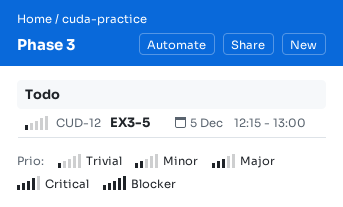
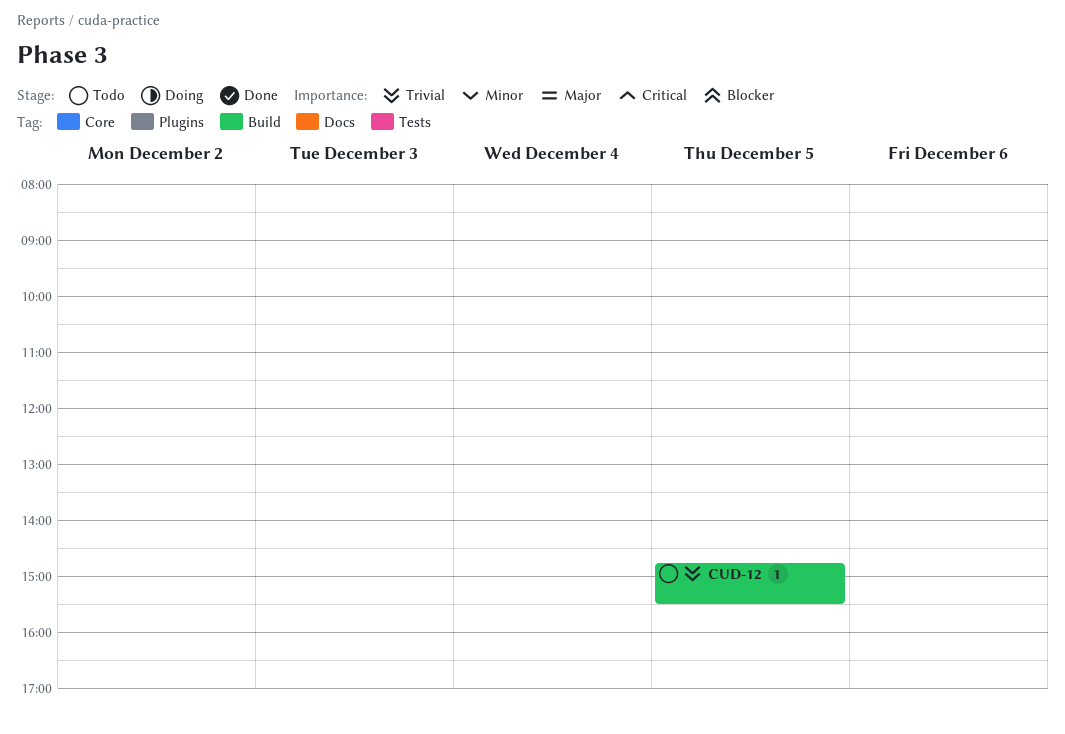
CUD-12, begins: 12:15 -> 14:45
CUD-12, ends: 13:00 -> 15:30

